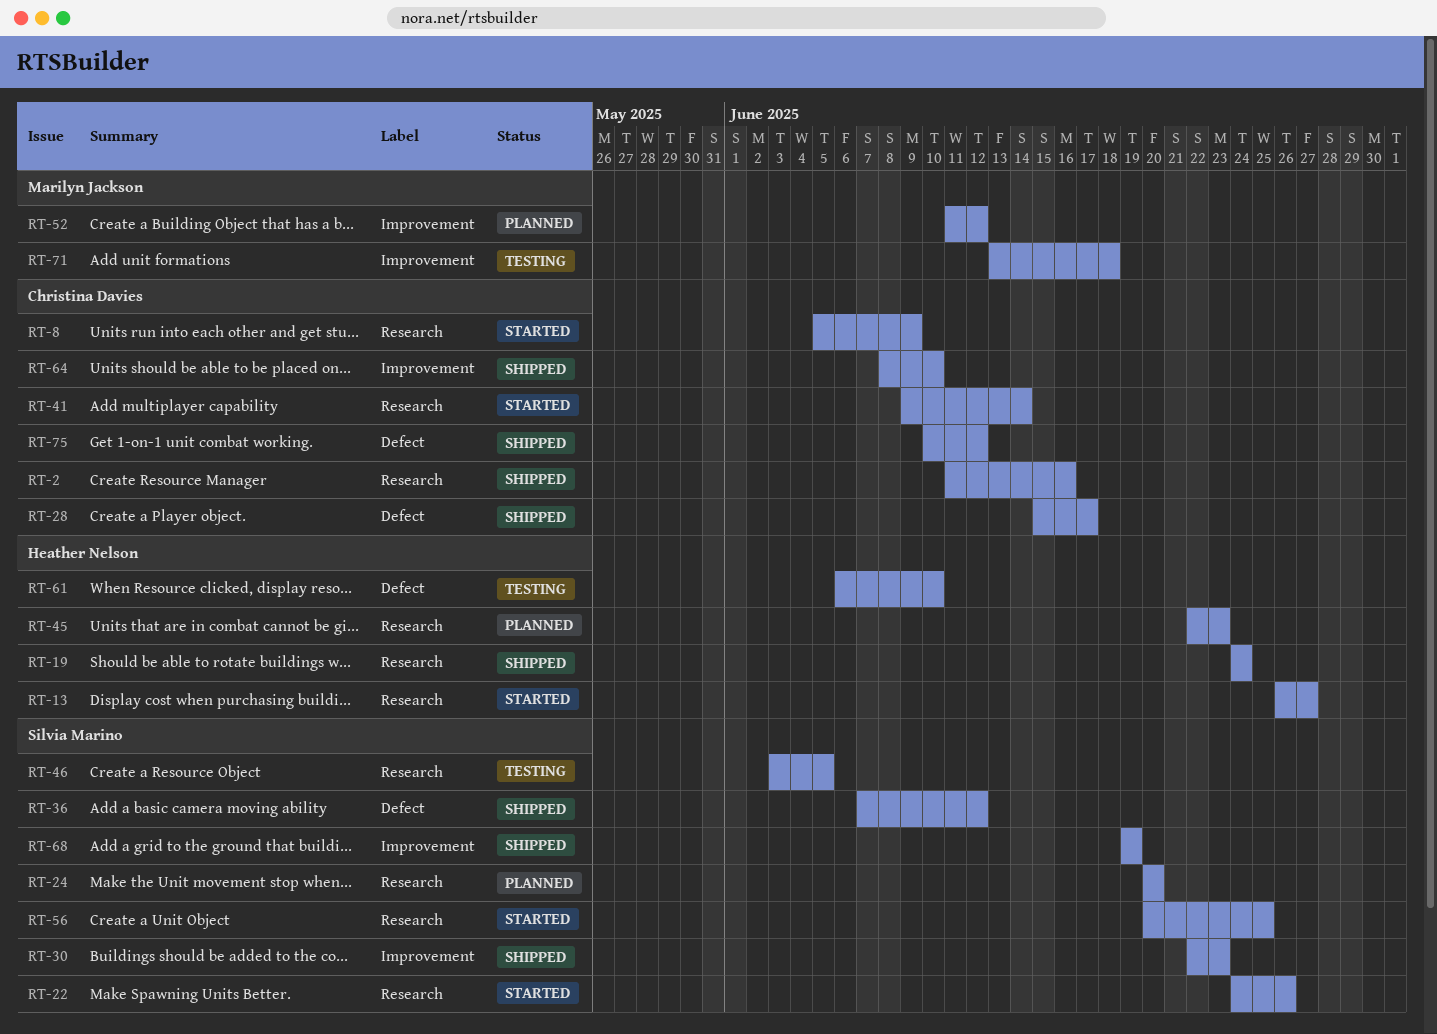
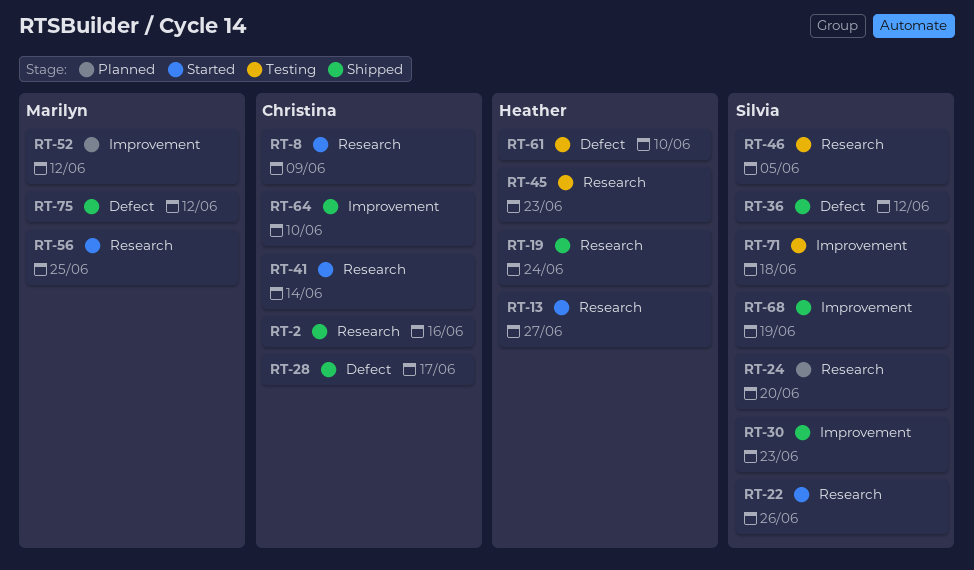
RT-45, status: Planned -> Testing
RT-56, owner: Silvia Marino -> Marilyn Jackson
RT-71, owner: Marilyn Jackson -> Silvia Marino
RT-75, owner: Christina Davies -> Marilyn Jackson

